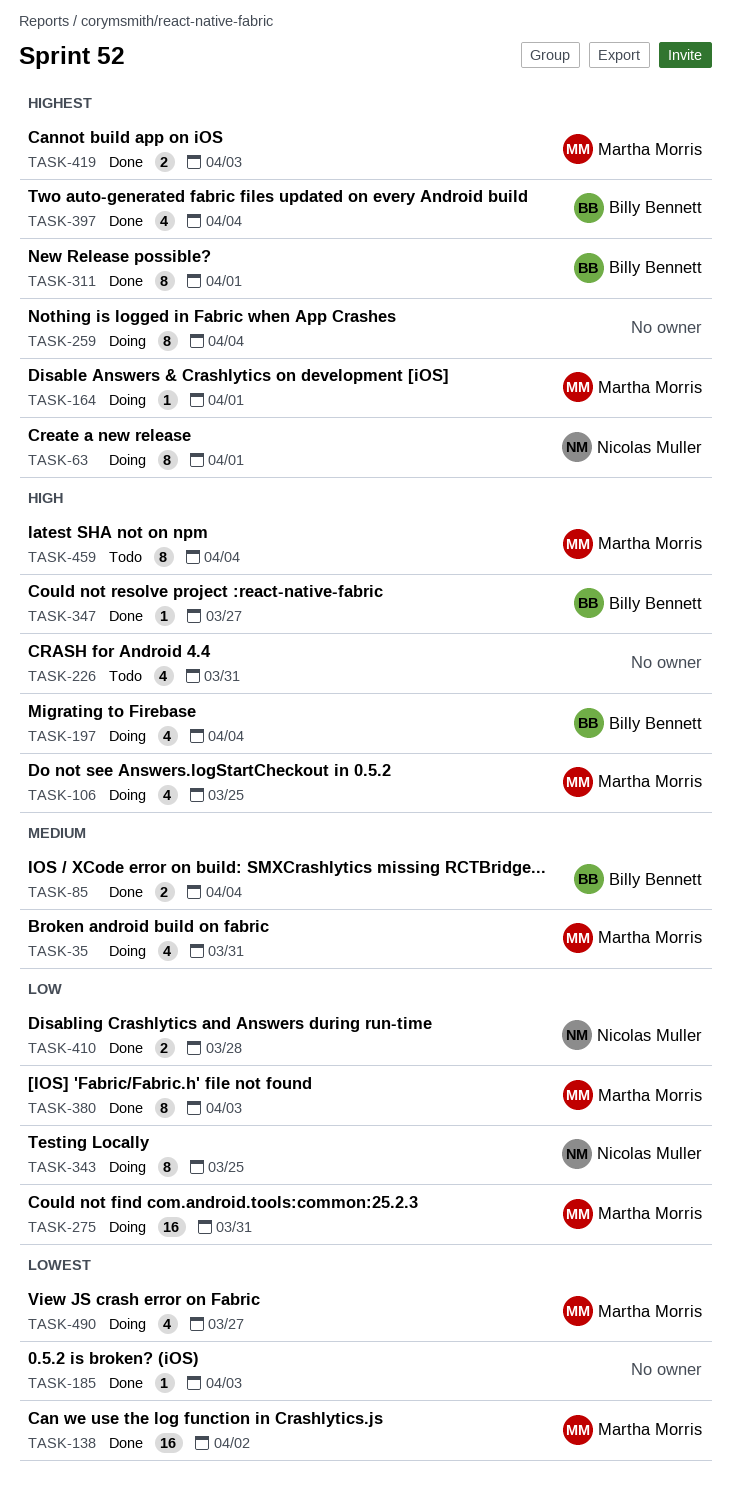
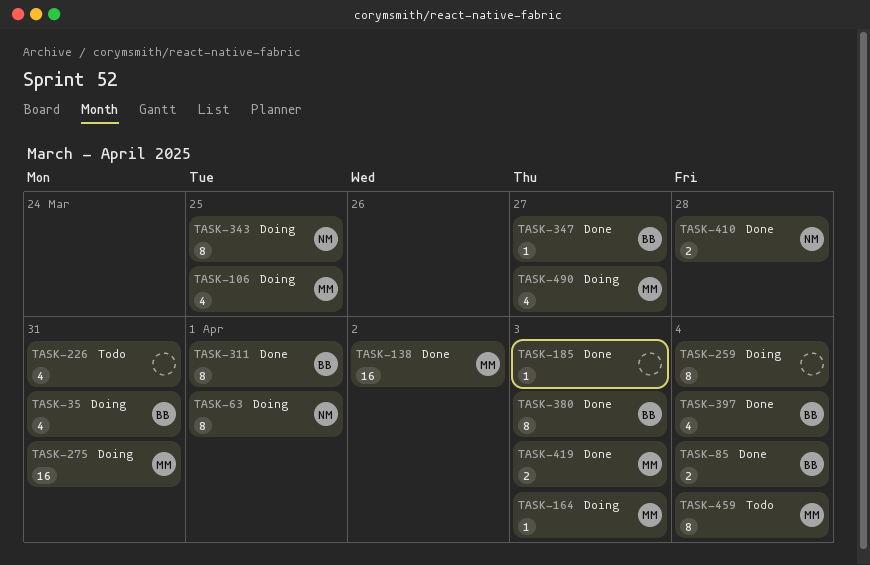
TASK-35, owner: Martha Morris -> Billy Bennett
TASK-164, due: Apr 1 -> Apr 3
TASK-197: present -> none
TASK-380, owner: Martha Morris -> Billy Bennett

